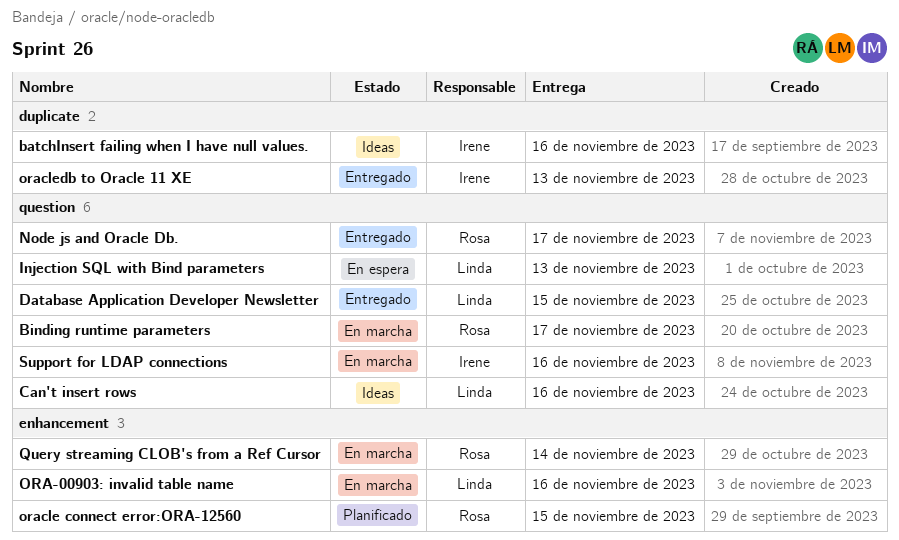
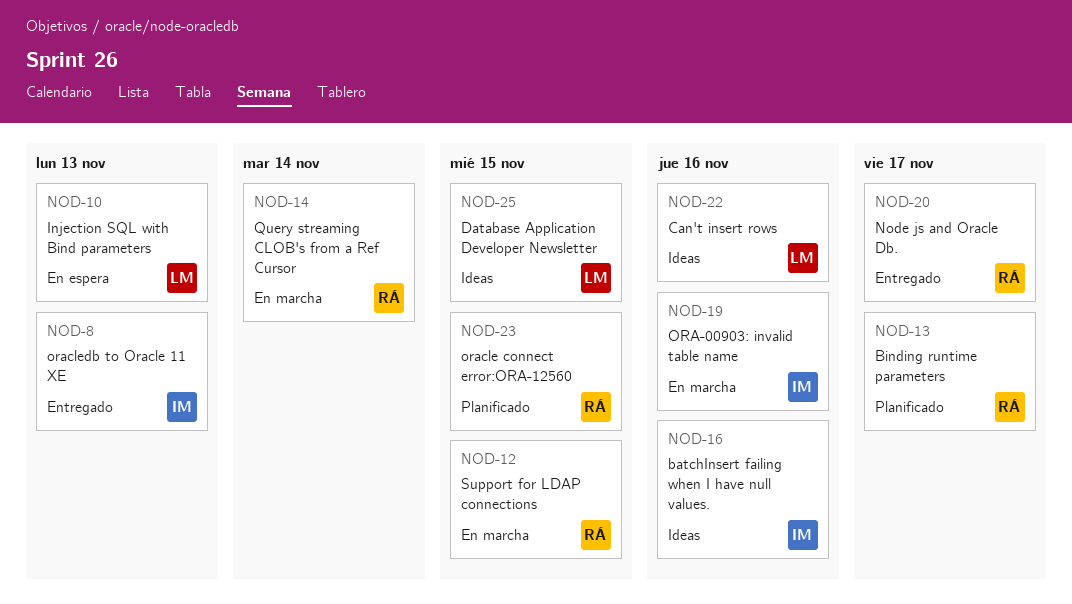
Binding runtime parameters, status: En marcha -> Planificado
Database Application Developer Newsletter, status: Entregado -> Ideas
ORA-00903: invalid table name, owner: Linda -> Irene
Support for LDAP connections, owner: Irene -> Rosa
Support for LDAP connections, due: Nov 16 -> Nov 15

